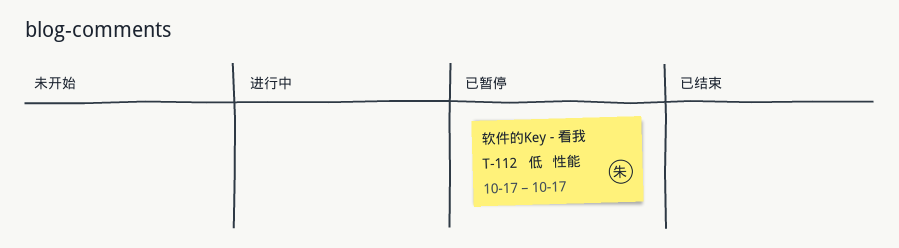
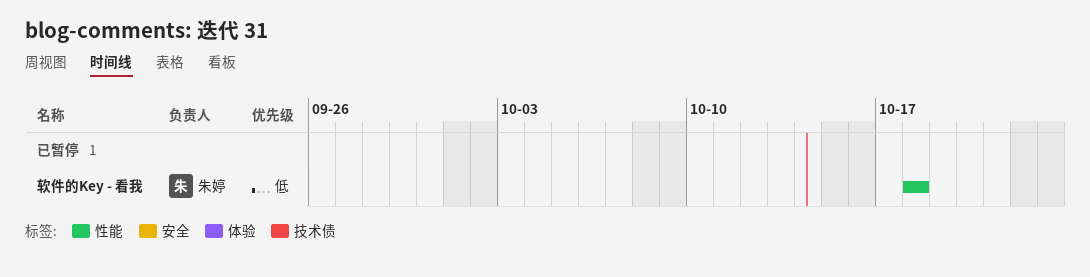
软件的Key - 看我, start: Oct 17 -> Oct 18
软件的Key - 看我, due: Oct 17 -> Oct 18

